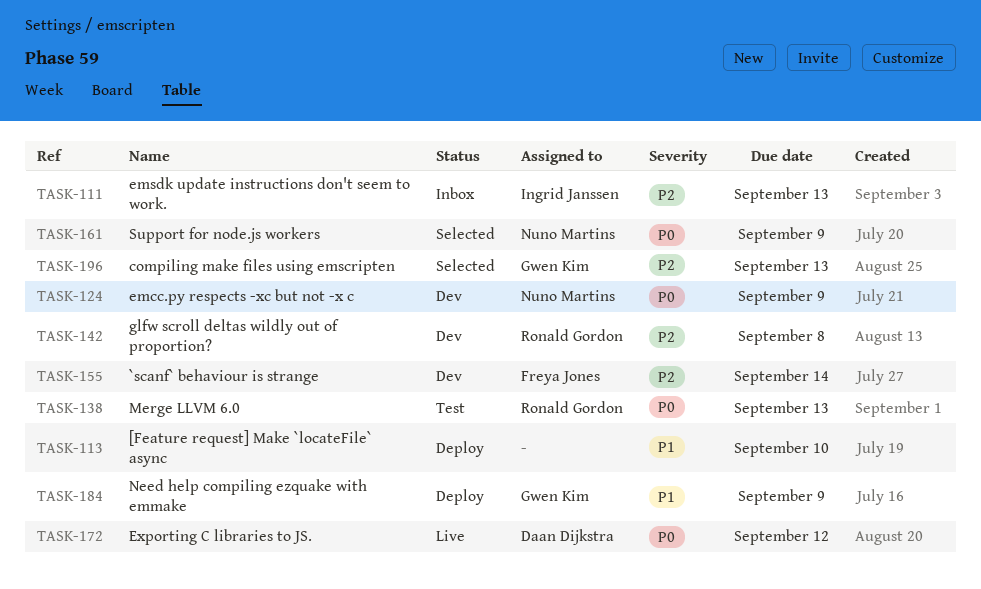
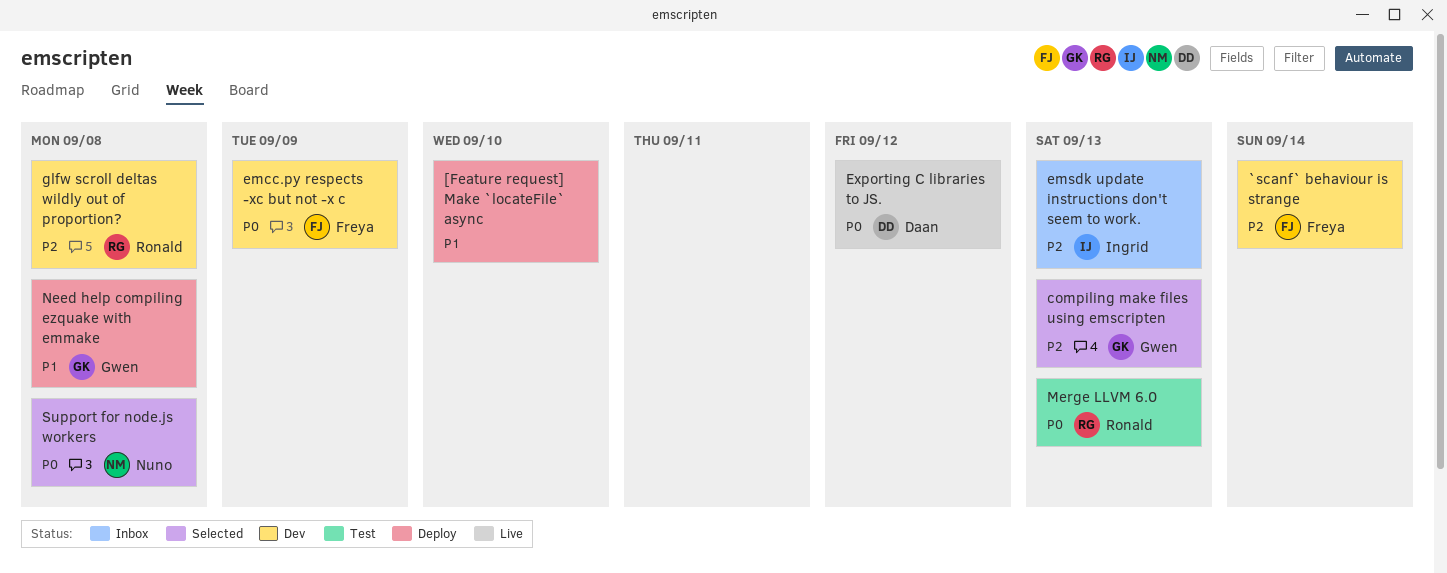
emcc.py respects -xc but not -x c, owner: Nuno Martins -> Freya Jones
Need help compiling ezquake with emmake, due: Sep 9 -> Sep 8
Support for node.js workers, due: Sep 9 -> Sep 8

